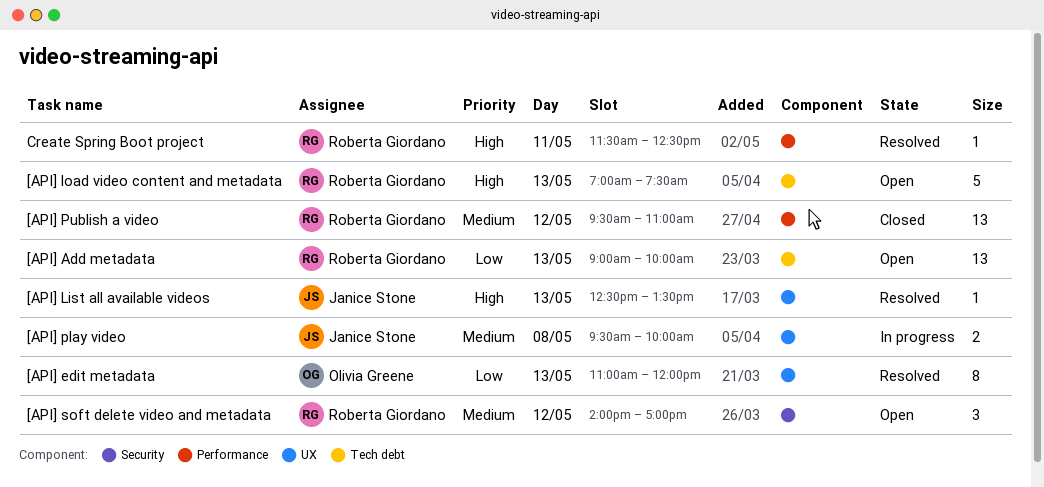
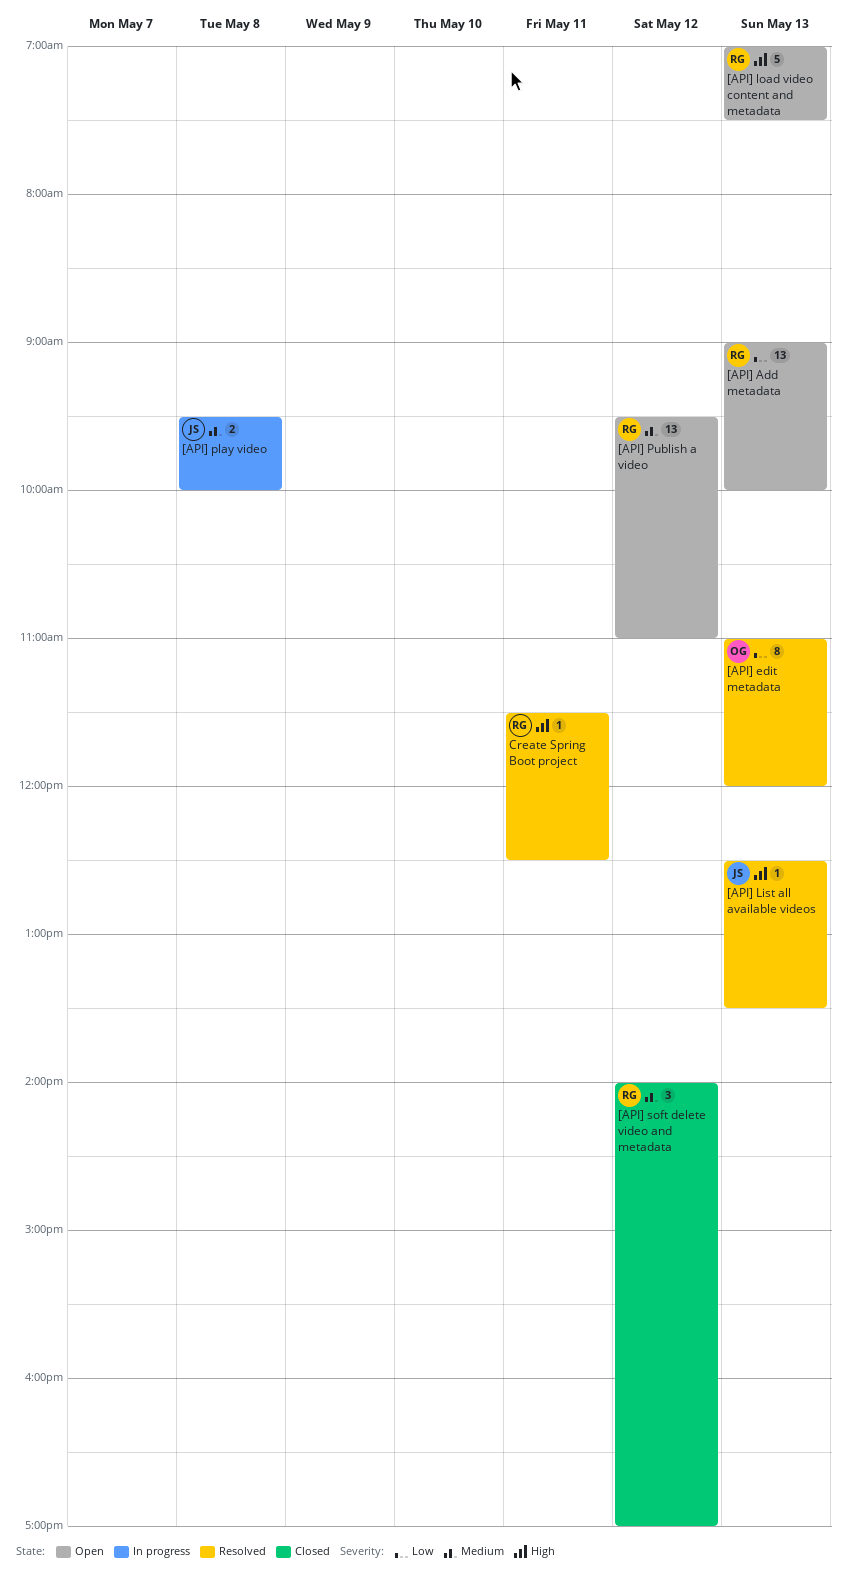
[API] Publish a video, status: Closed -> Open
[API] soft delete video and metadata, status: Open -> Closed

